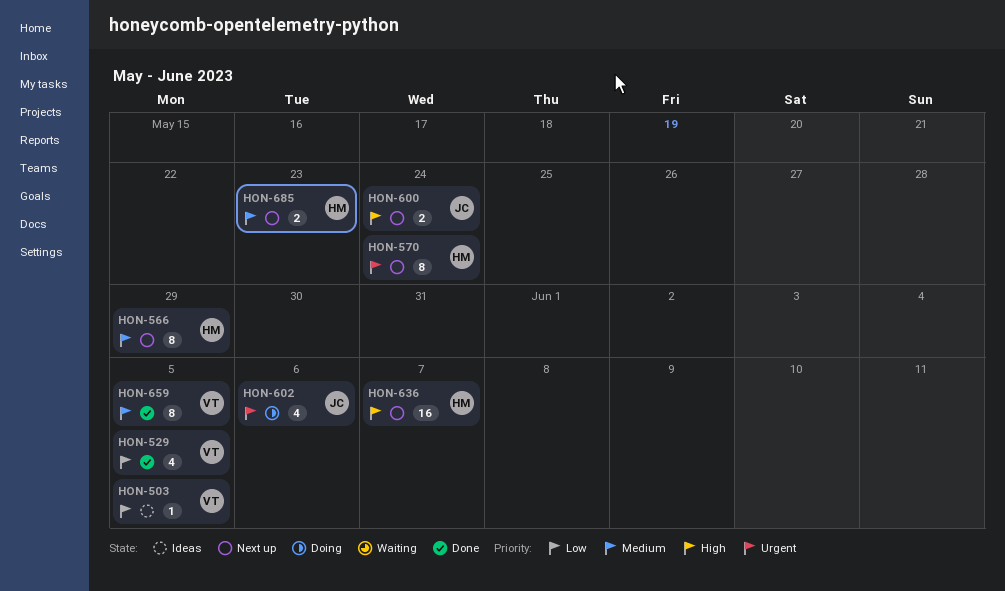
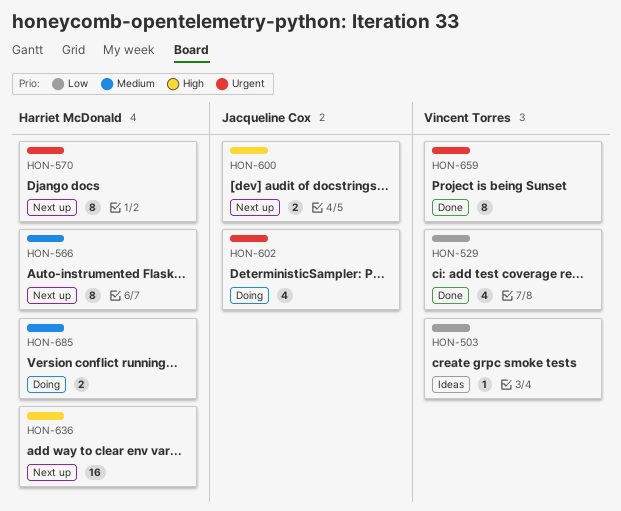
HON-659, priority: Medium -> Urgent
HON-685, status: Next up -> Doing

